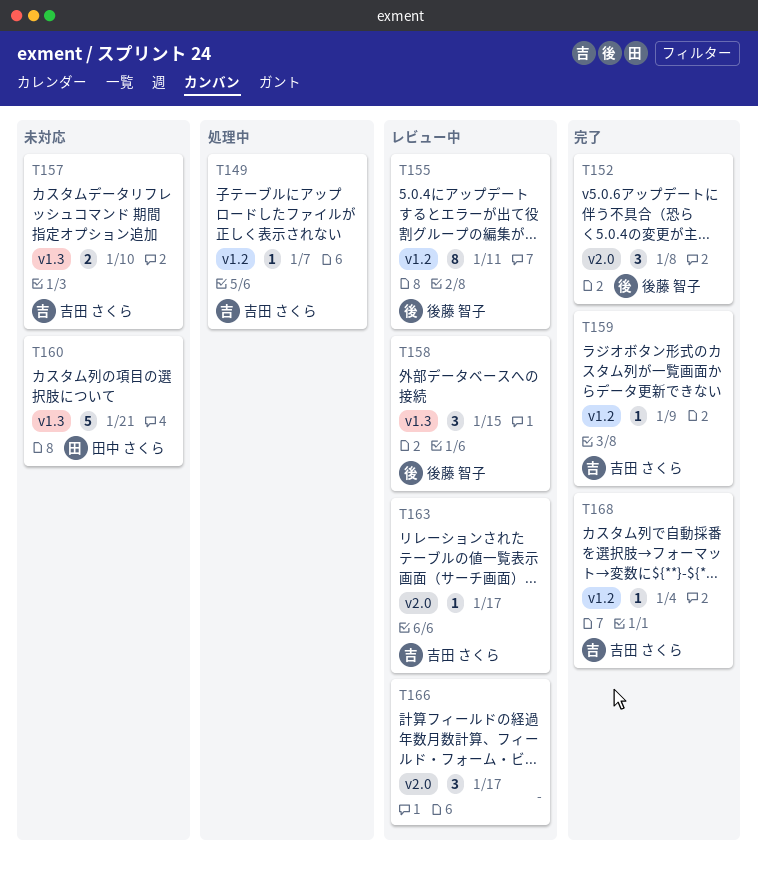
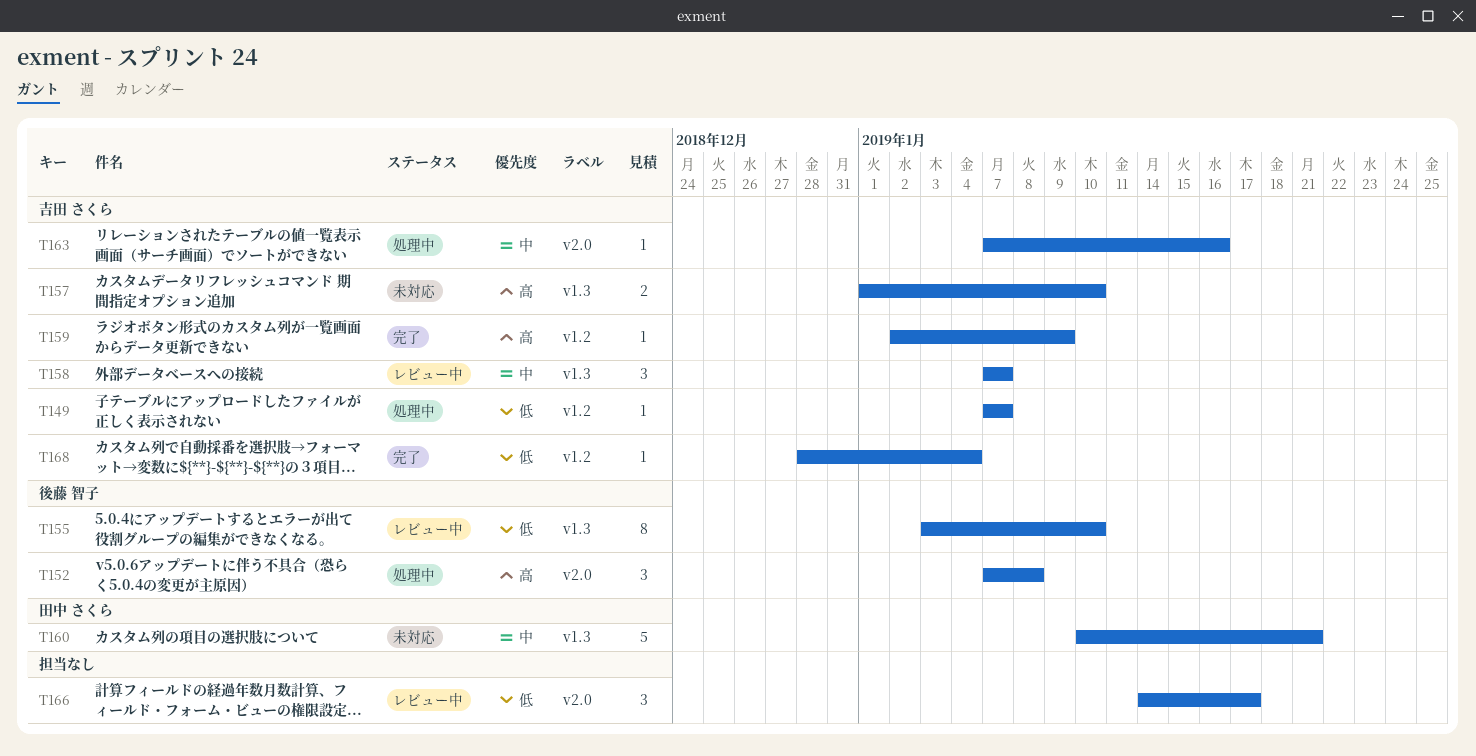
T152, status: 完了 -> 処理中
T155, label: v1.2 -> v1.3
T155, due: Jan 11 -> Jan 10
T158, owner: 後藤 智子 -> 吉田 さくら
T158, due: Jan 15 -> Jan 7
T163, status: レビュー中 -> 処理中
T163, due: Jan 17 -> Jan 16

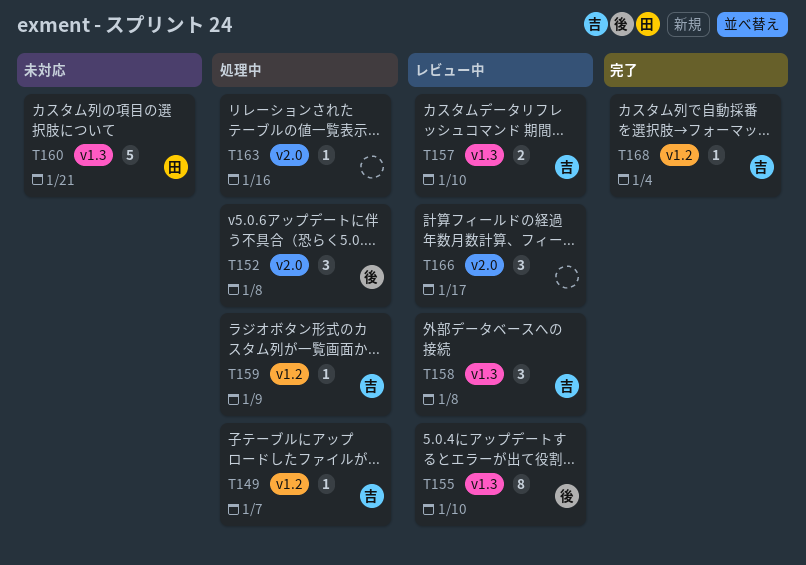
T157, status: 未対応 -> レビュー中
T158, due: Jan 7 -> Jan 8
T159, status: 完了 -> 処理中
T163, owner: 吉田 さくら -> none

